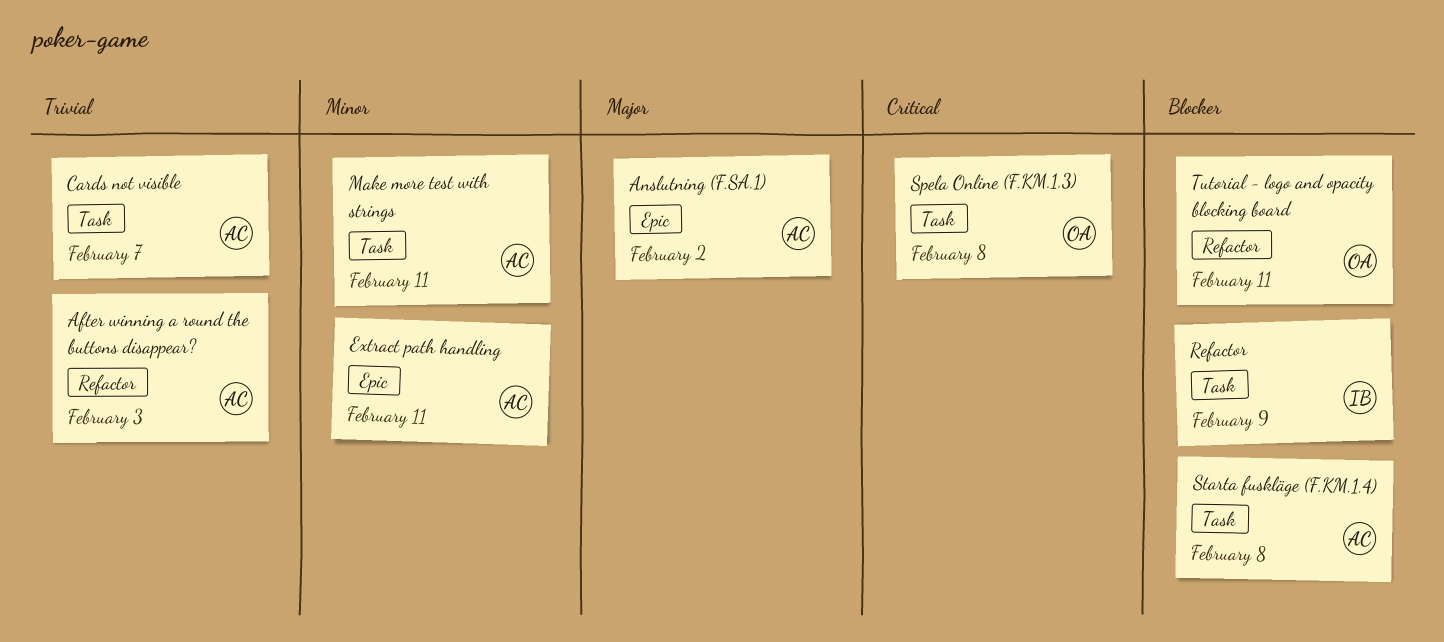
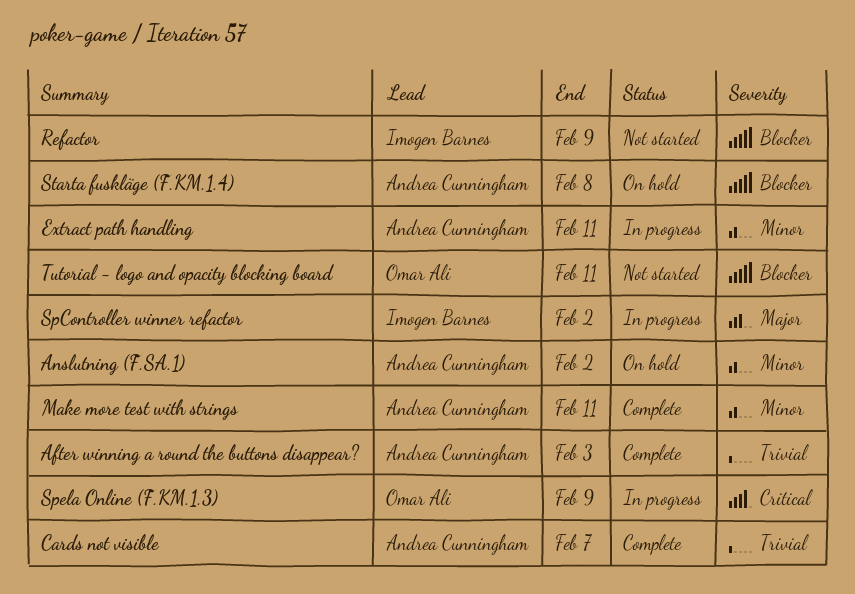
Anslutning (F.SA.1), priority: Major -> Minor
SpController winner refactor: none -> present
Spela Online (F.KM.1.3), due: Feb 8 -> Feb 9

